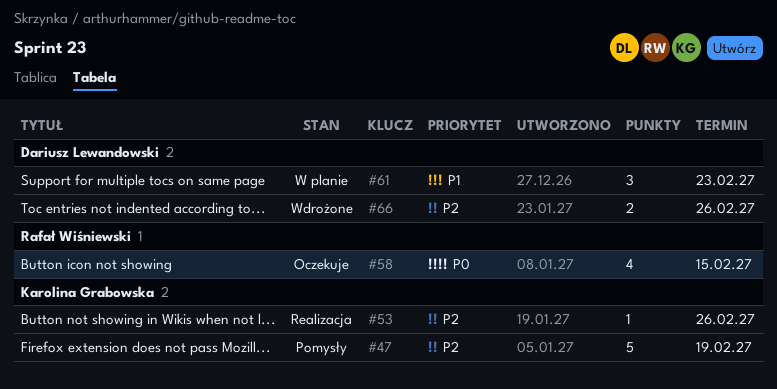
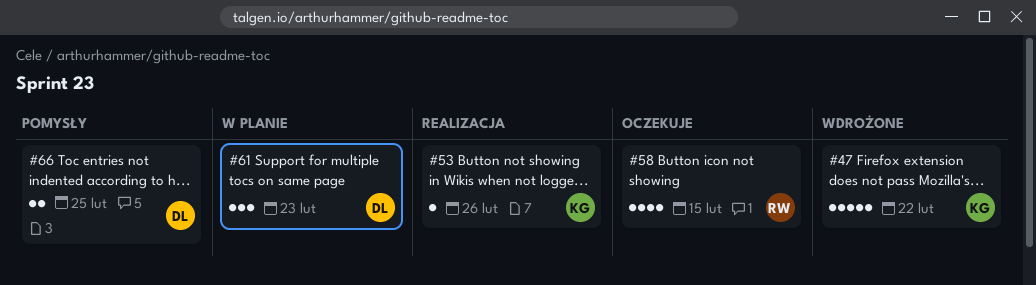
#47, status: Pomysły -> Wdrożone
#47, due: Feb 19 -> Feb 22
#66, status: Wdrożone -> Pomysły
#66, due: Feb 26 -> Feb 25

